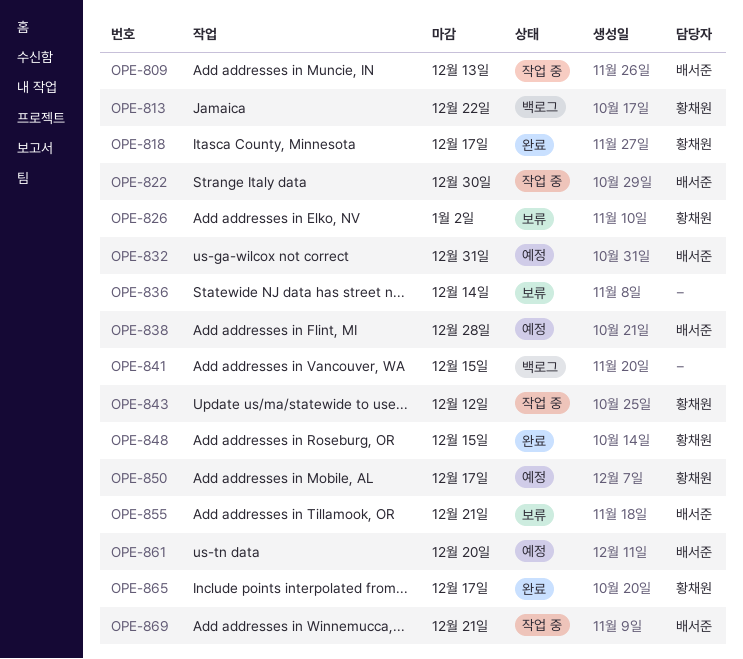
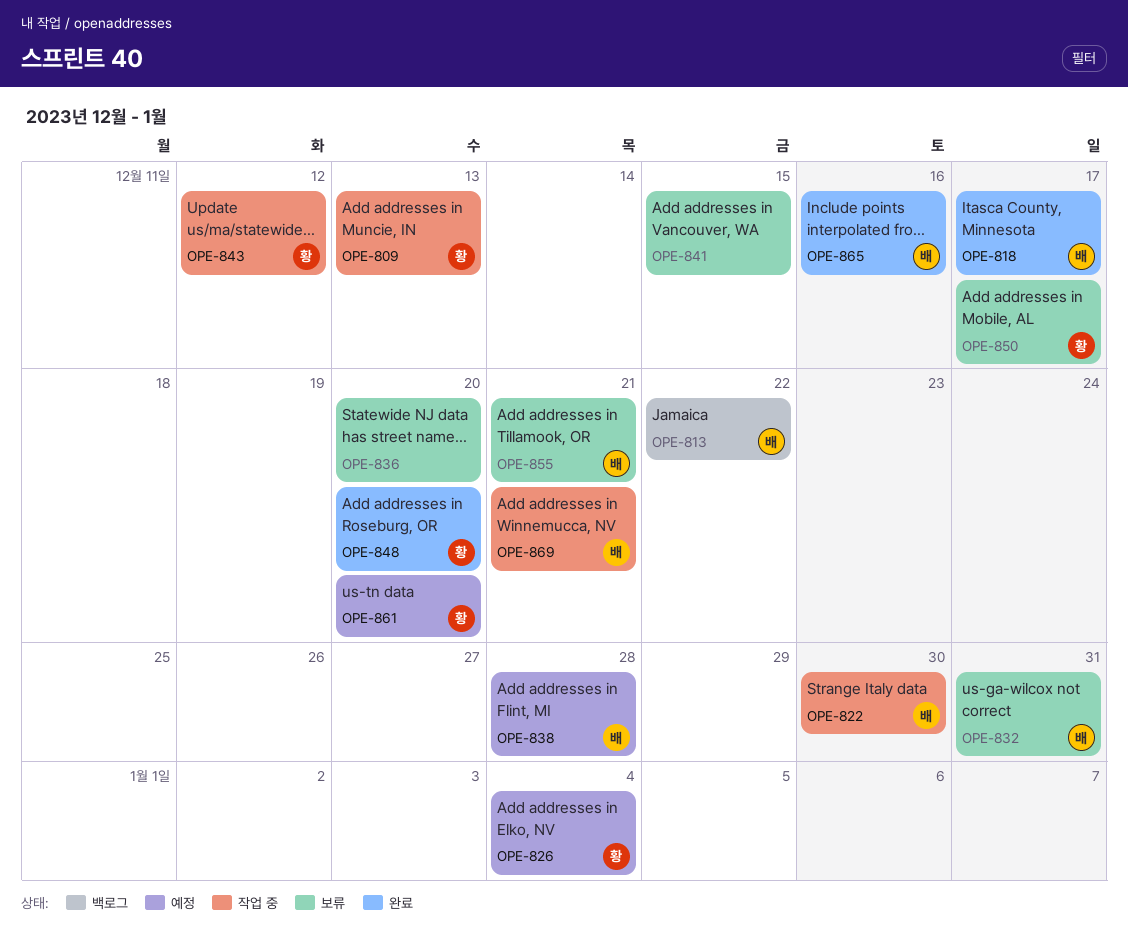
OPE-809, owner: 배서준 -> 황채원
OPE-813, owner: 황채원 -> 배서준
OPE-818, owner: 황채원 -> 배서준
OPE-826, status: 보류 -> 예정
OPE-826, due: Jan 2 -> Jan 4
OPE-832, status: 예정 -> 보류
OPE-836, due: Dec 14 -> Dec 20
OPE-841, status: 백로그 -> 보류
OPE-848, due: Dec 15 -> Dec 20
OPE-850, status: 예정 -> 보류
OPE-861, owner: 배서준 -> 황채원
OPE-865, owner: 황채원 -> 배서준
OPE-865, due: Dec 17 -> Dec 16

